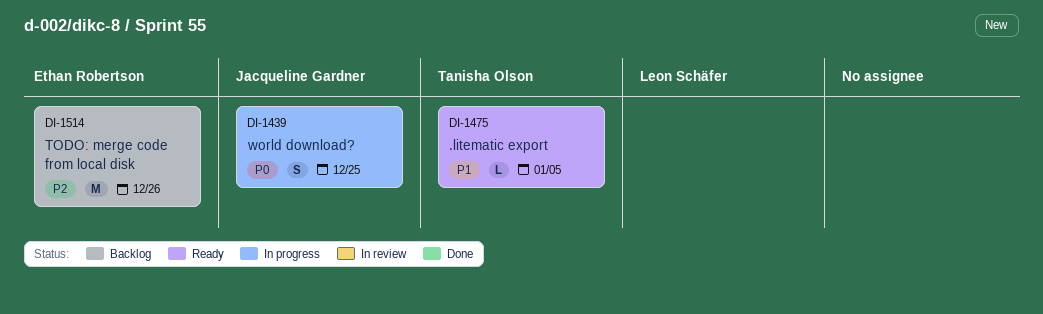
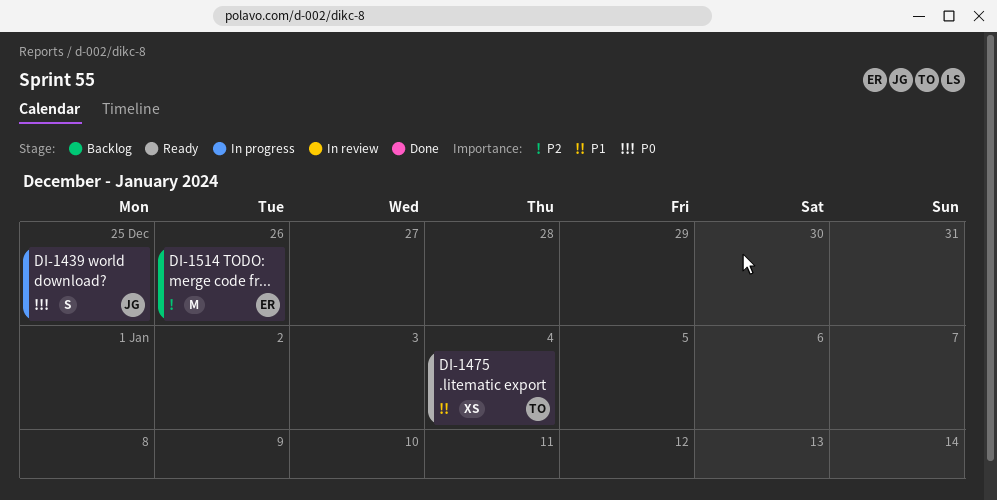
DI-1475, estimate: L -> XS
DI-1475, due: Jan 5 -> Jan 4

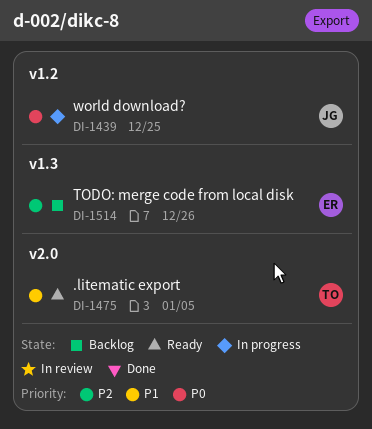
DI-1475, due: Jan 4 -> Jan 5

